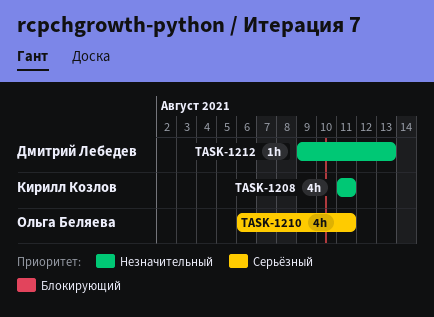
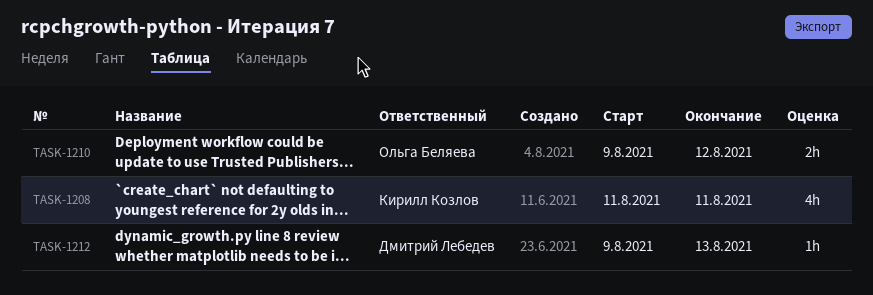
TASK-1210, estimate: 4h -> 2h
TASK-1210, start: Aug 6 -> Aug 9
TASK-1210, due: Aug 11 -> Aug 12

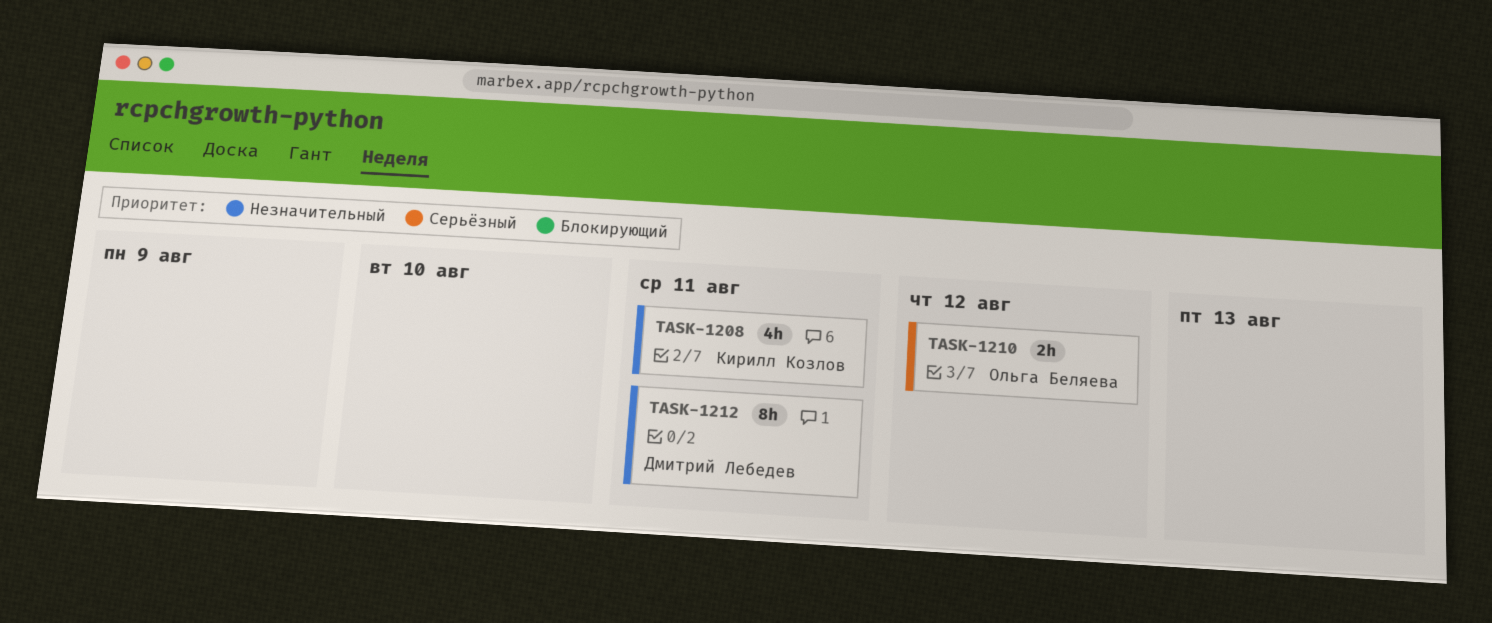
TASK-1212, estimate: 1h -> 8h
TASK-1212, due: Aug 13 -> Aug 11

